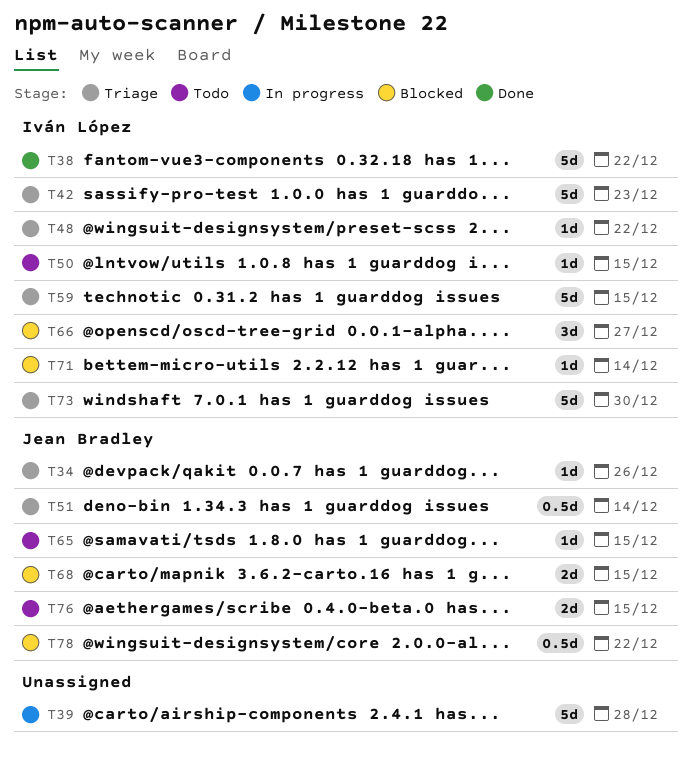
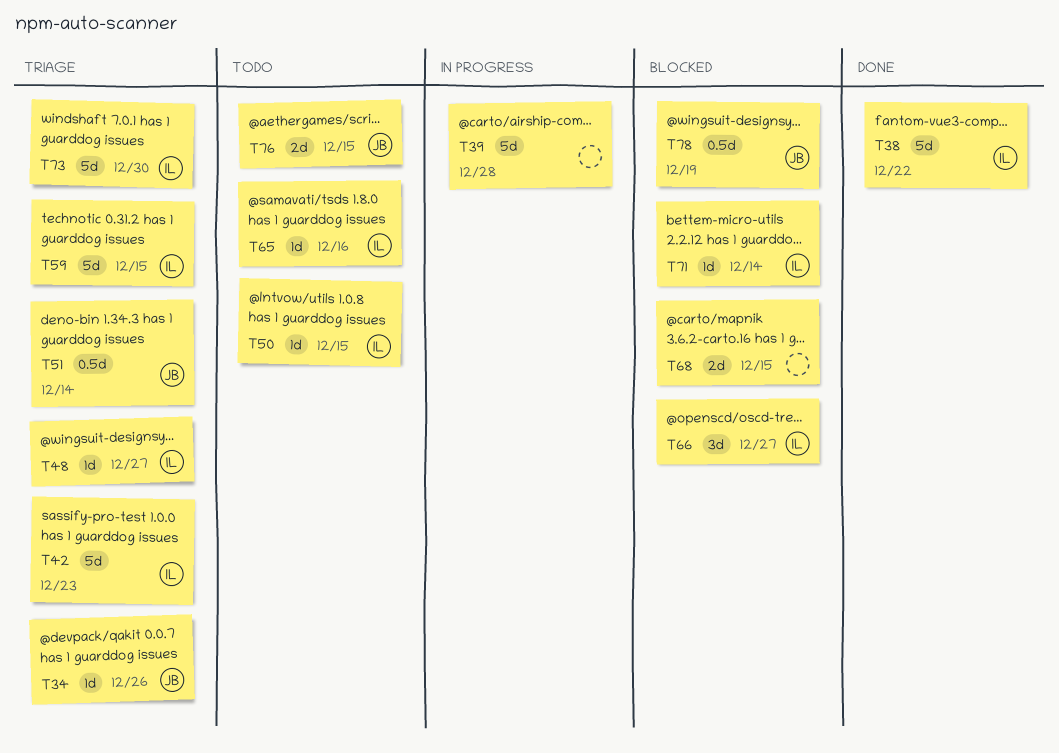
T48, due: Dec 22 -> Dec 27
T65, owner: Jean Bradley -> Iván López
T65, due: Dec 15 -> Dec 16
T68, owner: Jean Bradley -> none
T78, due: Dec 22 -> Dec 19

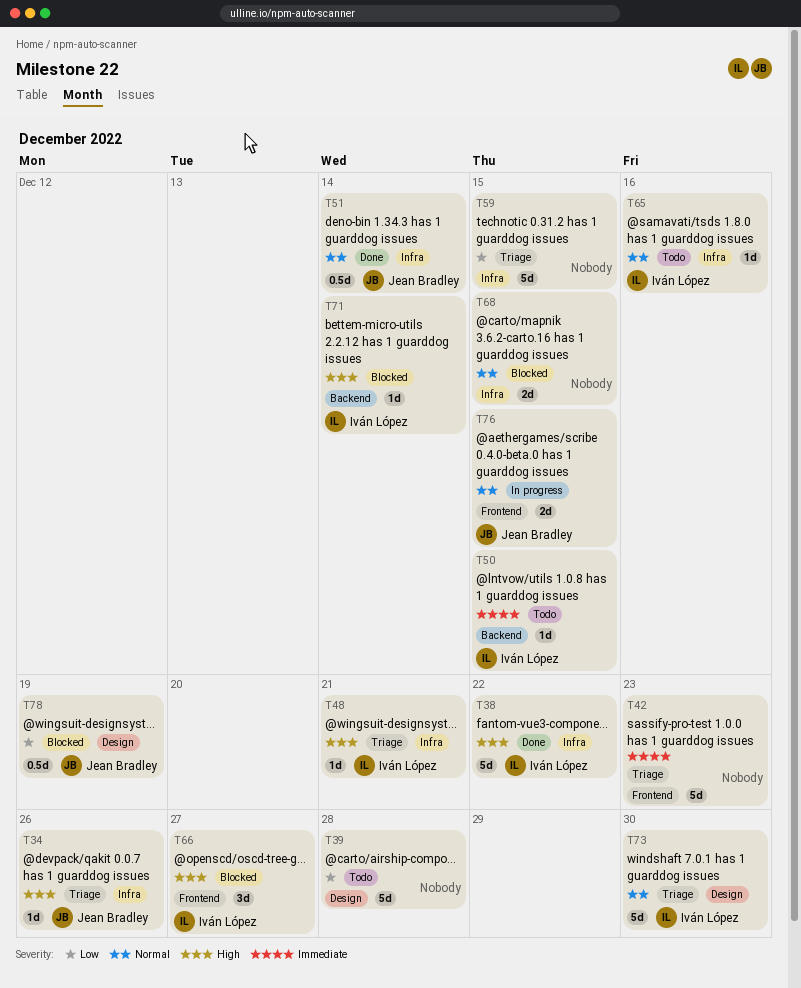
T39, status: In progress -> Todo
T42, owner: Iván López -> none
T48, due: Dec 27 -> Dec 21
T51, status: Triage -> Done
T59, owner: Iván López -> none
T76, status: Todo -> In progress

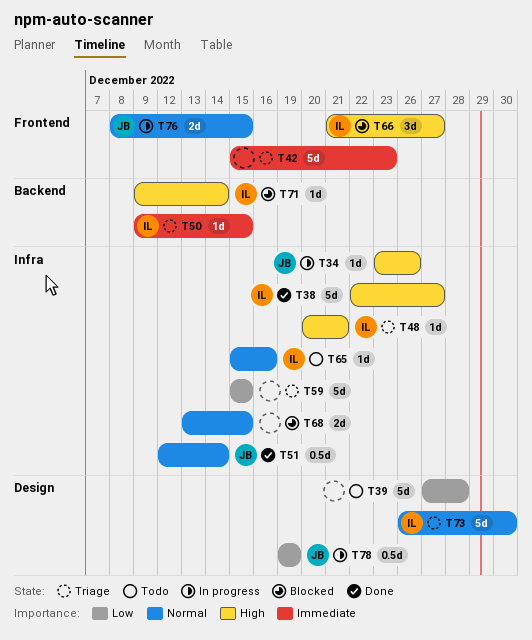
T34, status: Triage -> In progress
T38, due: Dec 22 -> Dec 27
T50, status: Todo -> Triage
T78, status: Blocked -> In progress

